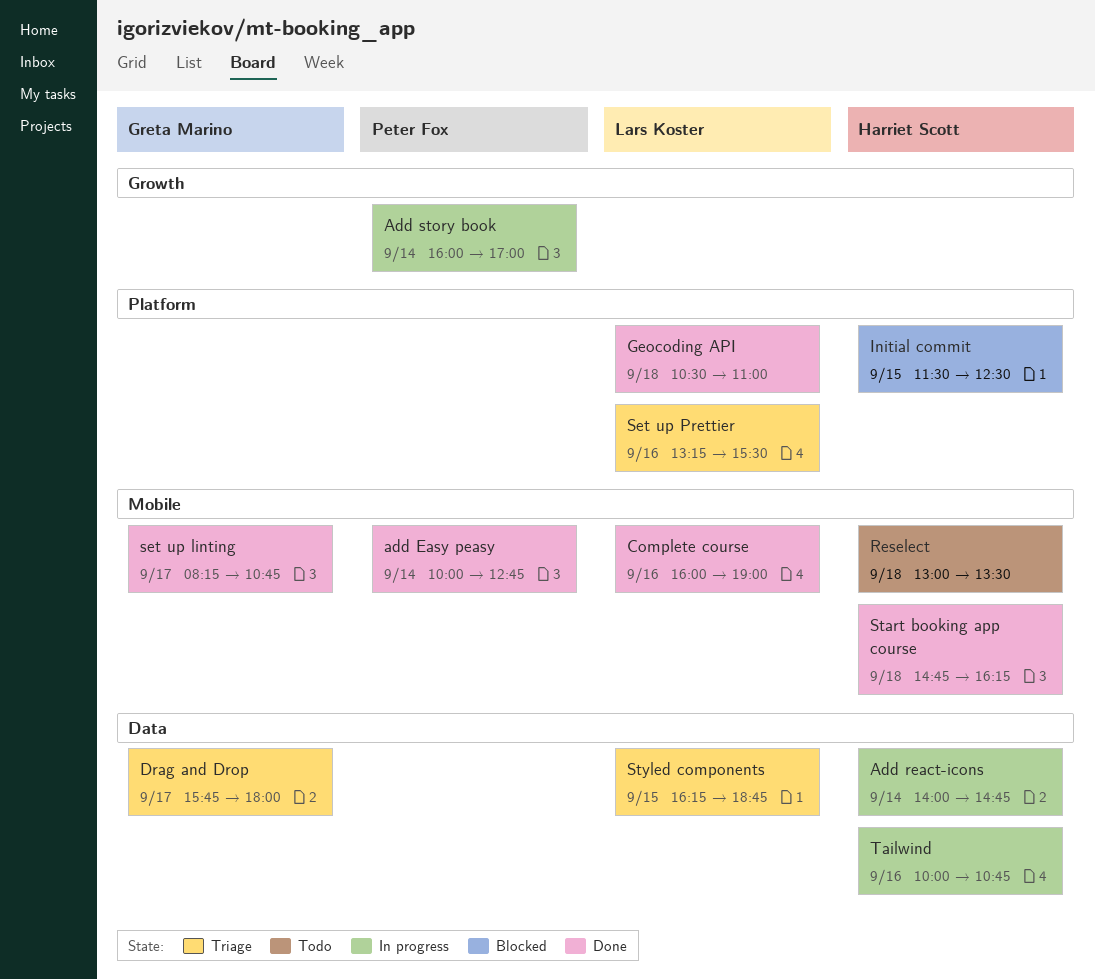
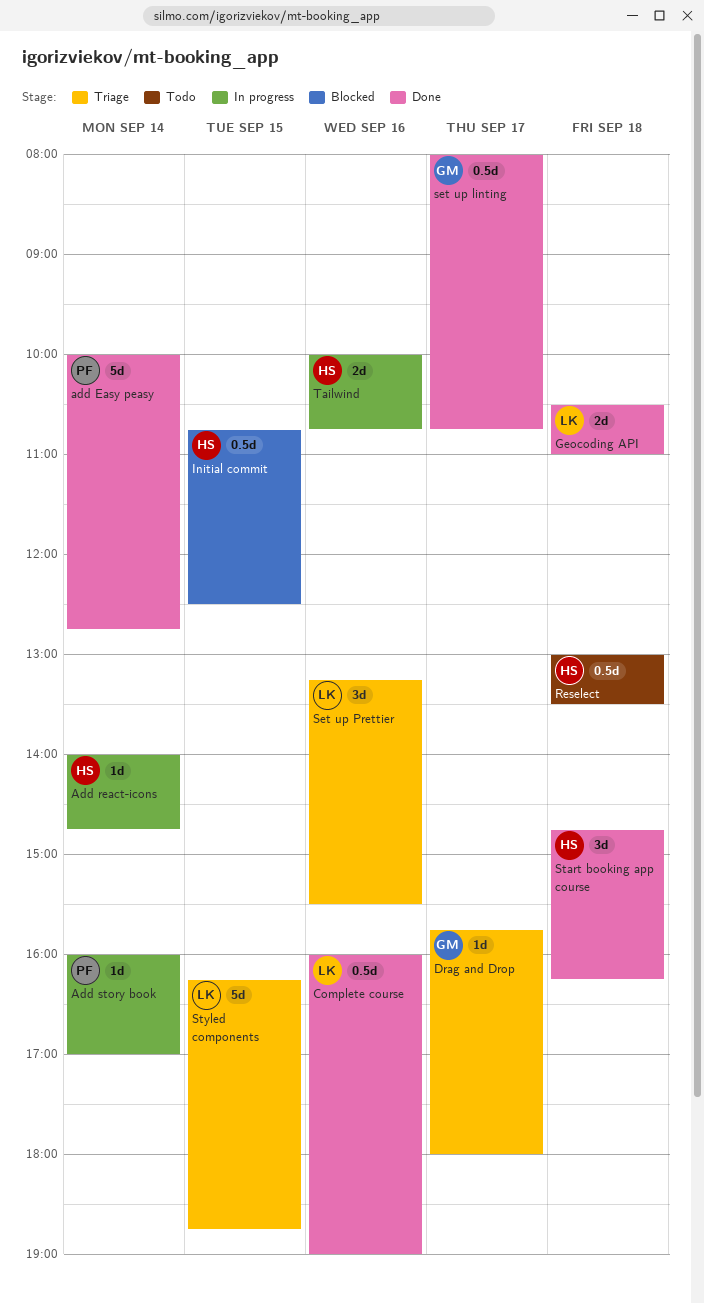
Initial commit, begins: 11:30 -> 10:45
set up linting, begins: 08:15 -> 08:00

